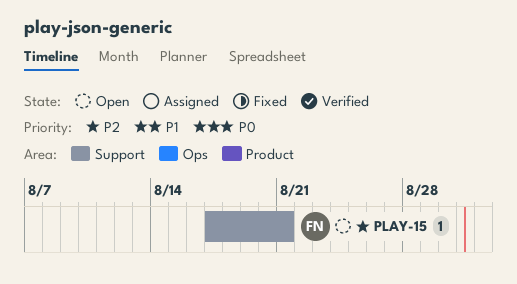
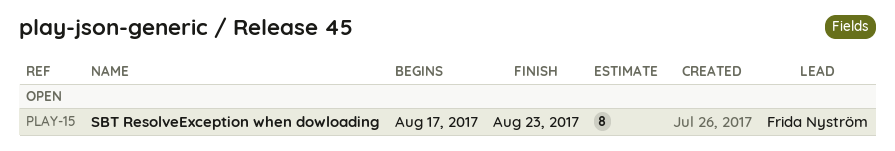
PLAY-15, estimate: 1 -> 8
PLAY-15, due: Aug 21 -> Aug 23

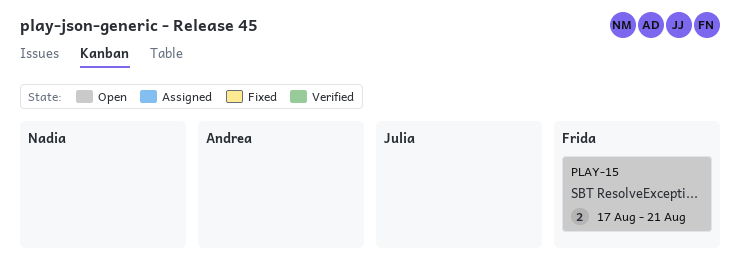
PLAY-15, estimate: 8 -> 2
PLAY-15, due: Aug 23 -> Aug 21

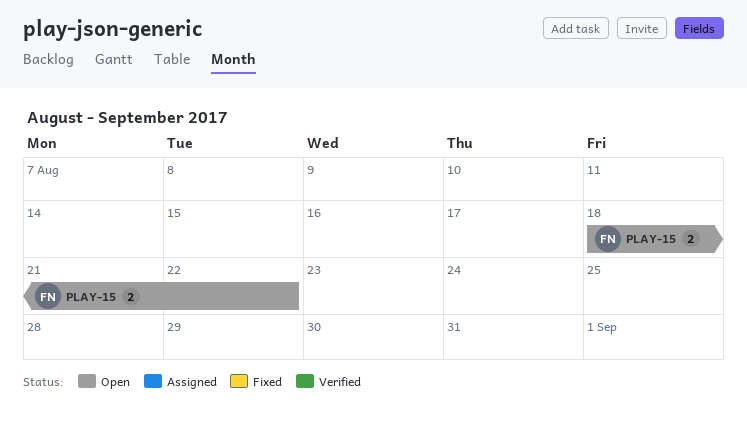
PLAY-15, start: Aug 17 -> Aug 18
PLAY-15, due: Aug 21 -> Aug 22

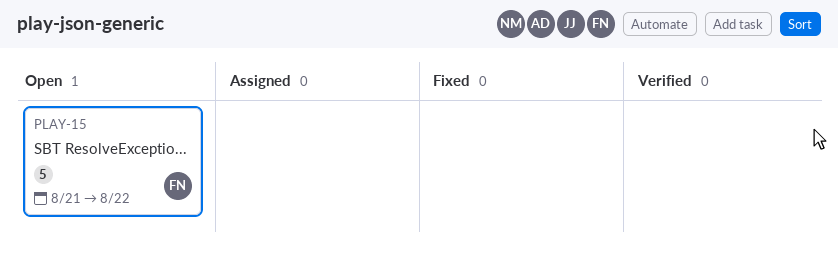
PLAY-15, estimate: 2 -> 5
PLAY-15, start: Aug 18 -> Aug 21

